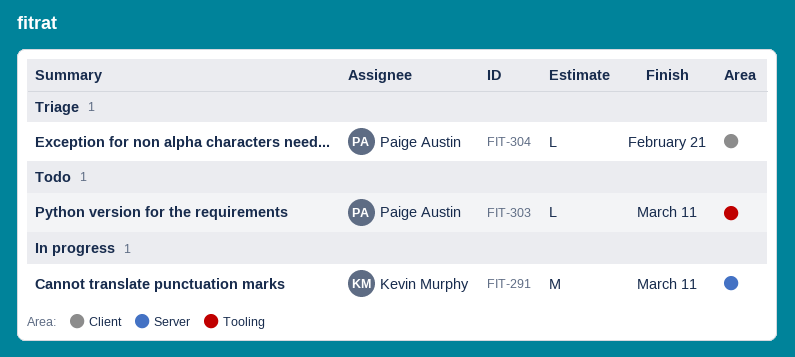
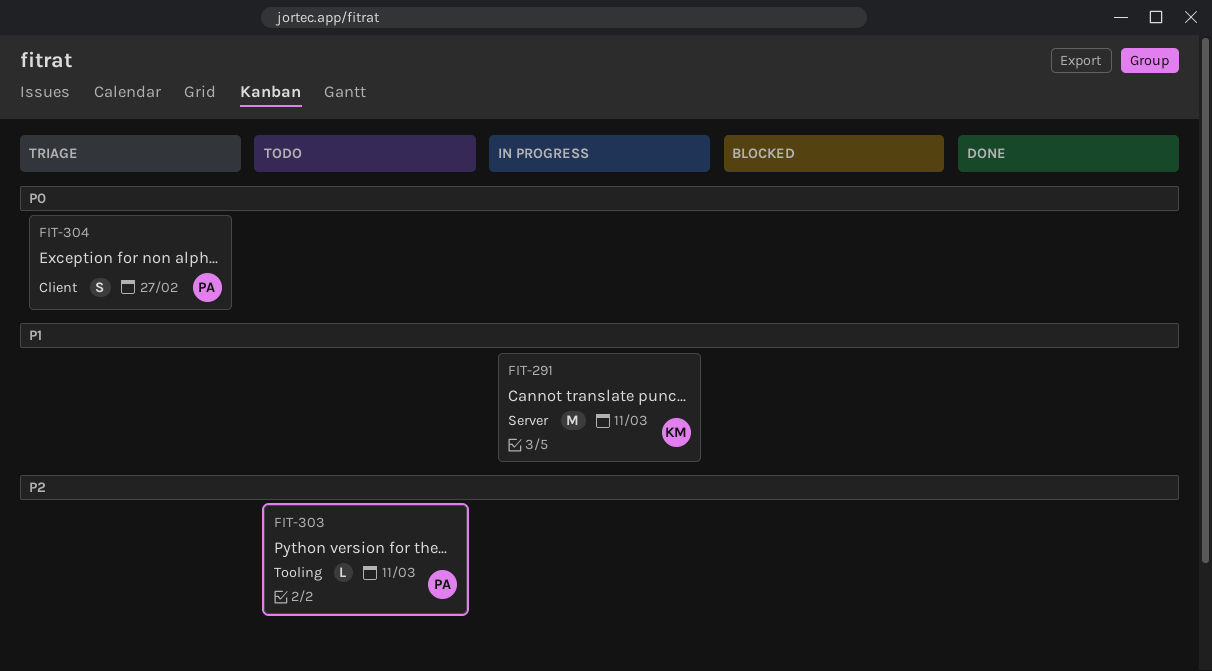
FIT-304, estimate: L -> S
FIT-304, due: Feb 21 -> Feb 27

